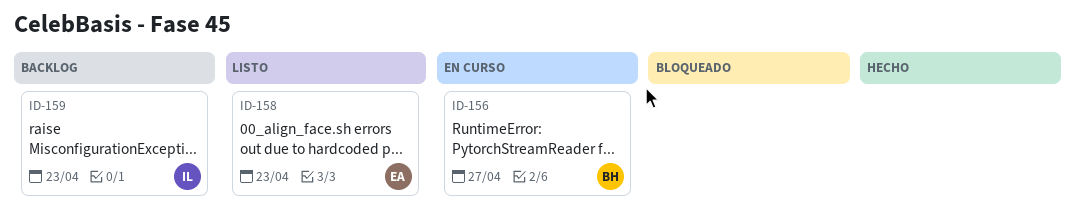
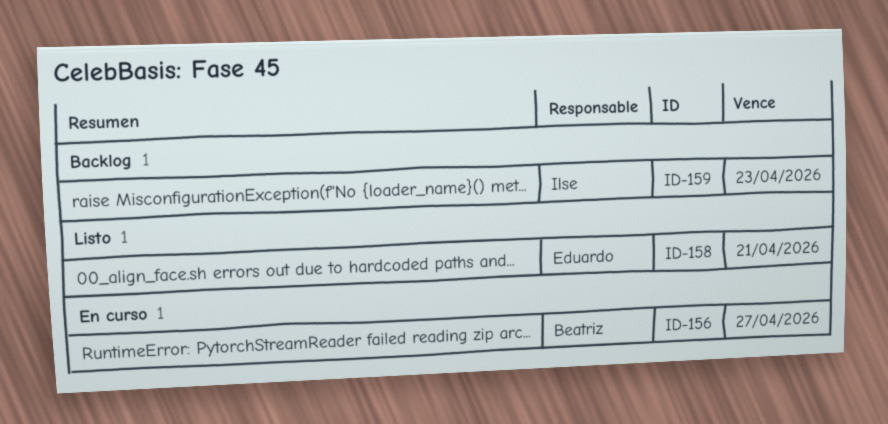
ID-158, due: Apr 23 -> Apr 21

